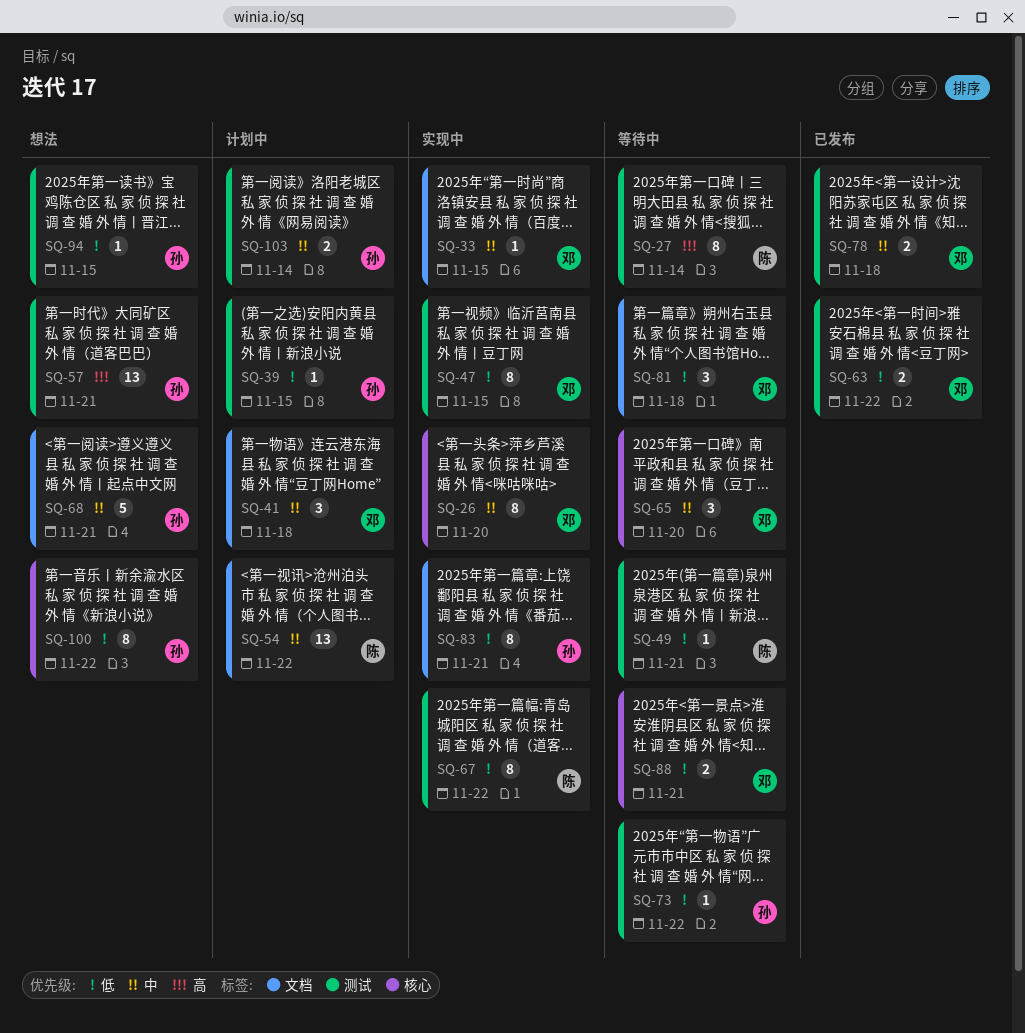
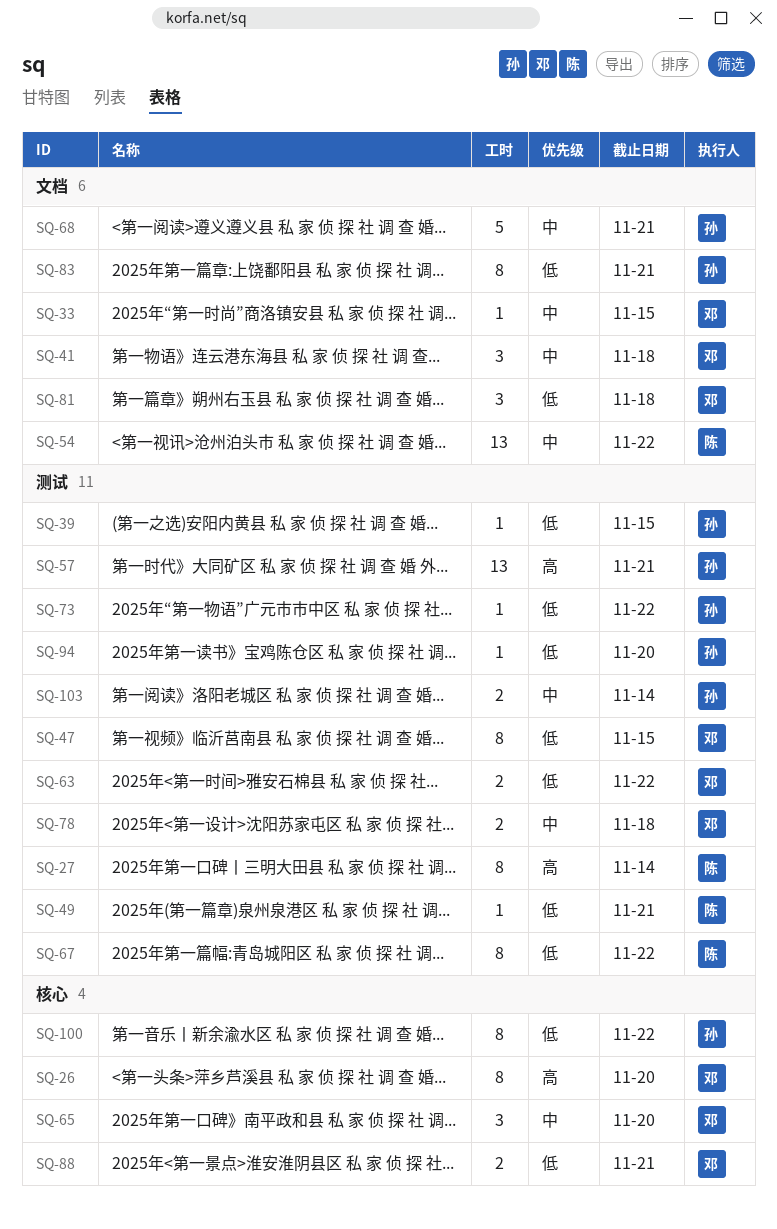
SQ-26, priority: 中 -> 高
SQ-94, due: Nov 15 -> Nov 20

